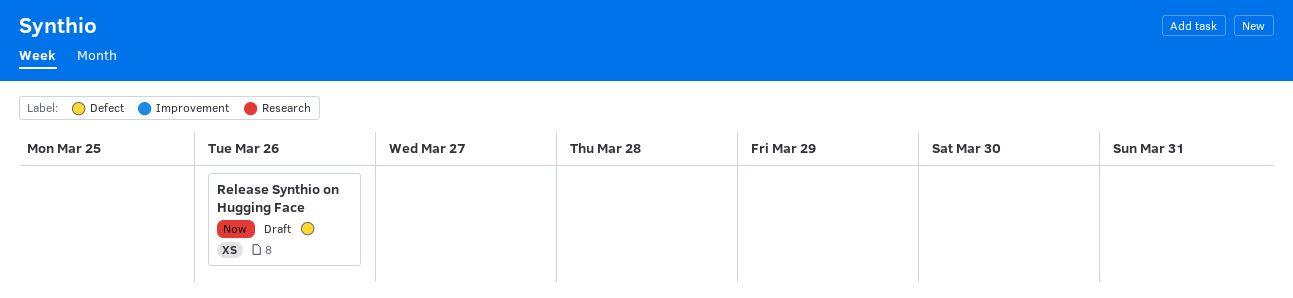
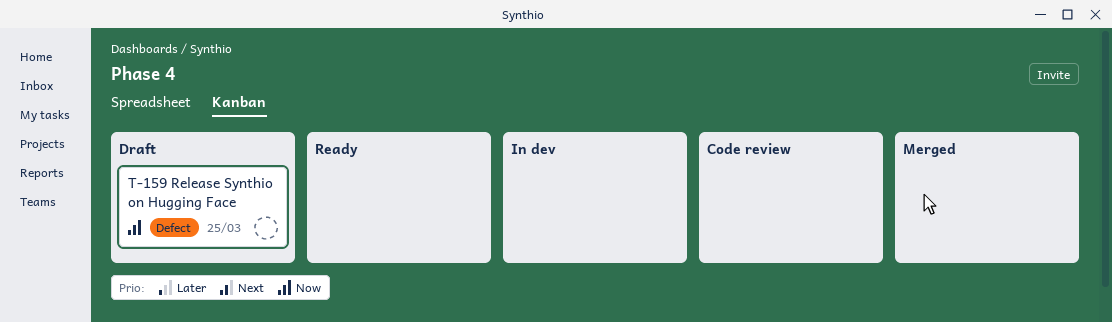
Release Synthio on Hugging Face, due: Mar 26 -> Mar 25

